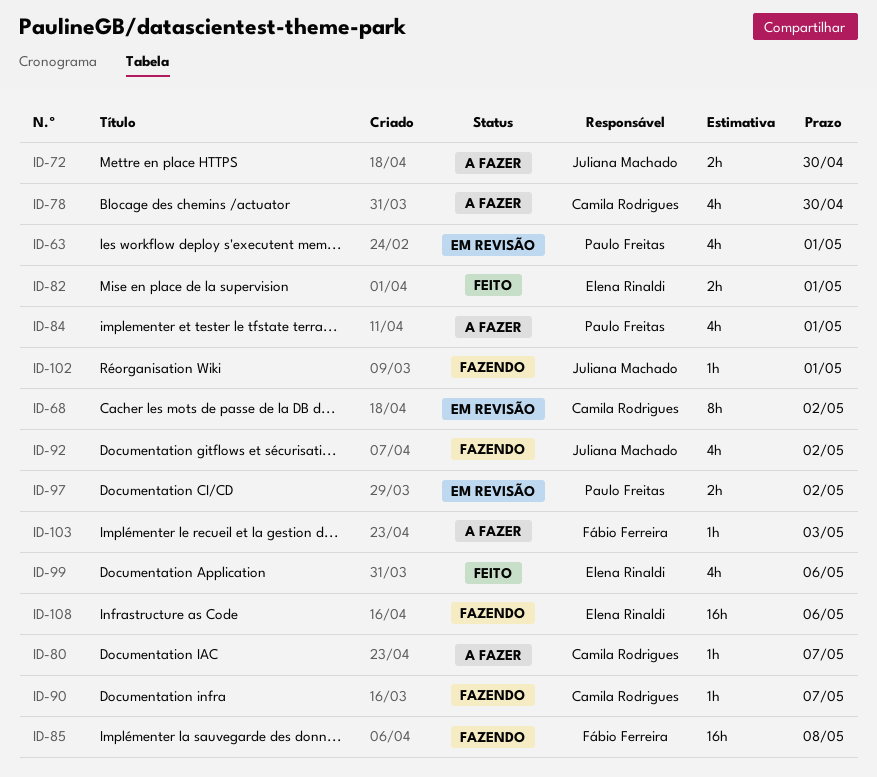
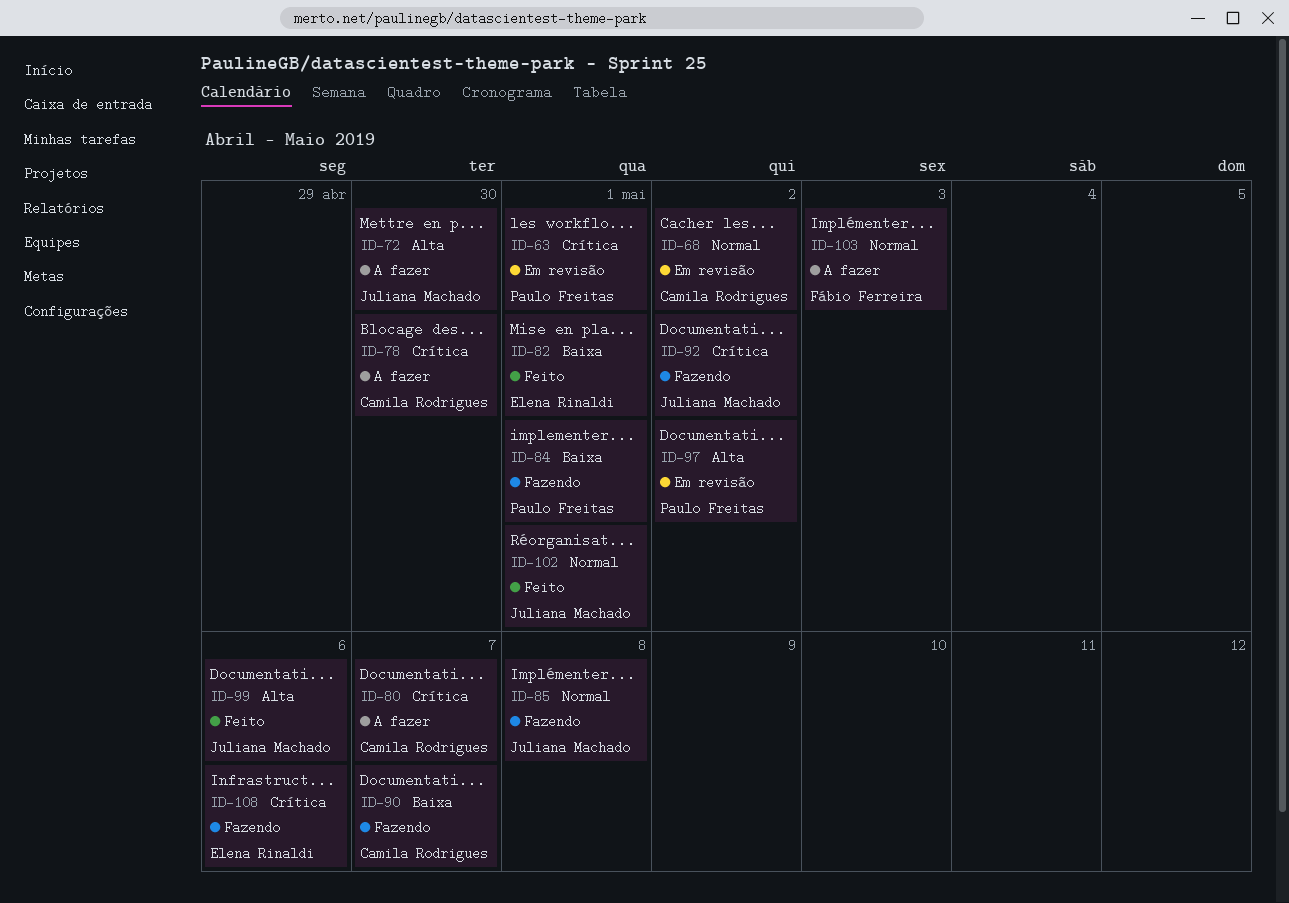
ID-84, status: A fazer -> Fazendo
ID-85, owner: Fábio Ferreira -> Juliana Machado
ID-99, owner: Elena Rinaldi -> Juliana Machado
ID-102, status: Fazendo -> Feito

